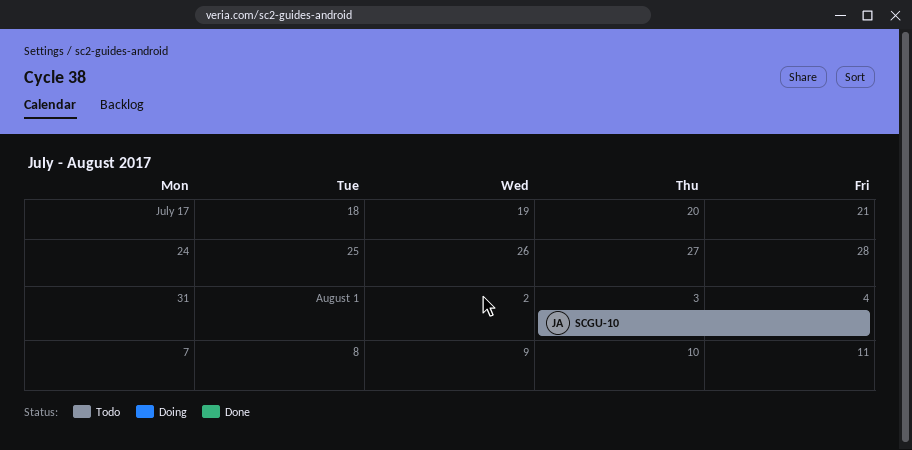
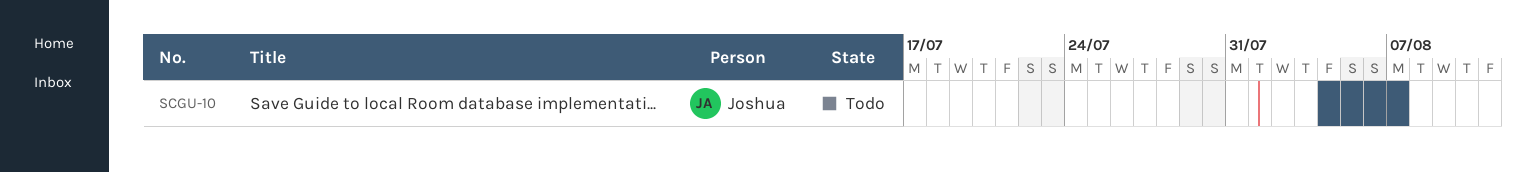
SCGU-10, start: Aug 3 -> Aug 4
SCGU-10, due: Aug 4 -> Aug 7

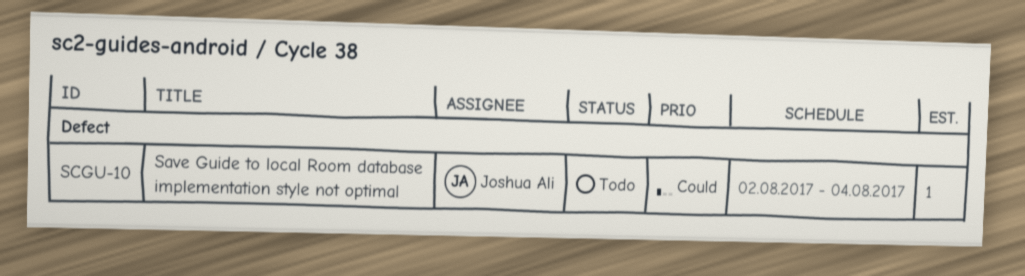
SCGU-10, start: Aug 4 -> Aug 2
SCGU-10, due: Aug 7 -> Aug 4

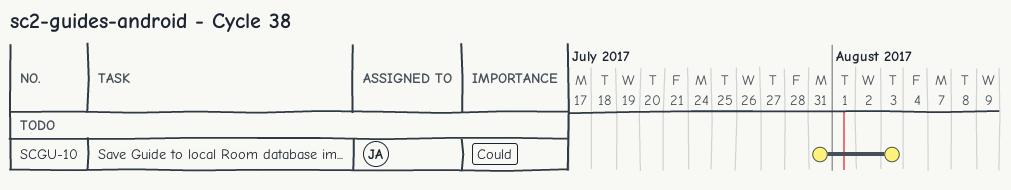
SCGU-10, start: Aug 2 -> Jul 31
SCGU-10, due: Aug 4 -> Aug 3

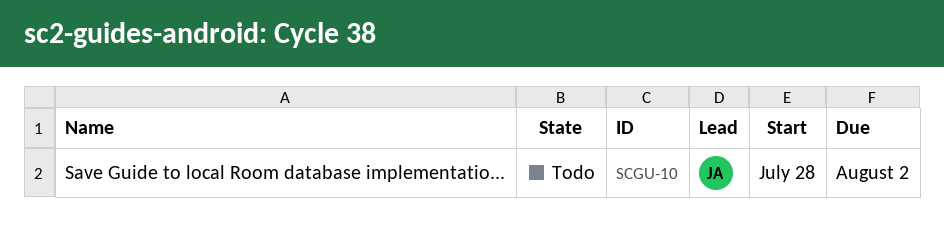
SCGU-10, start: Jul 31 -> Jul 28
SCGU-10, due: Aug 3 -> Aug 2

